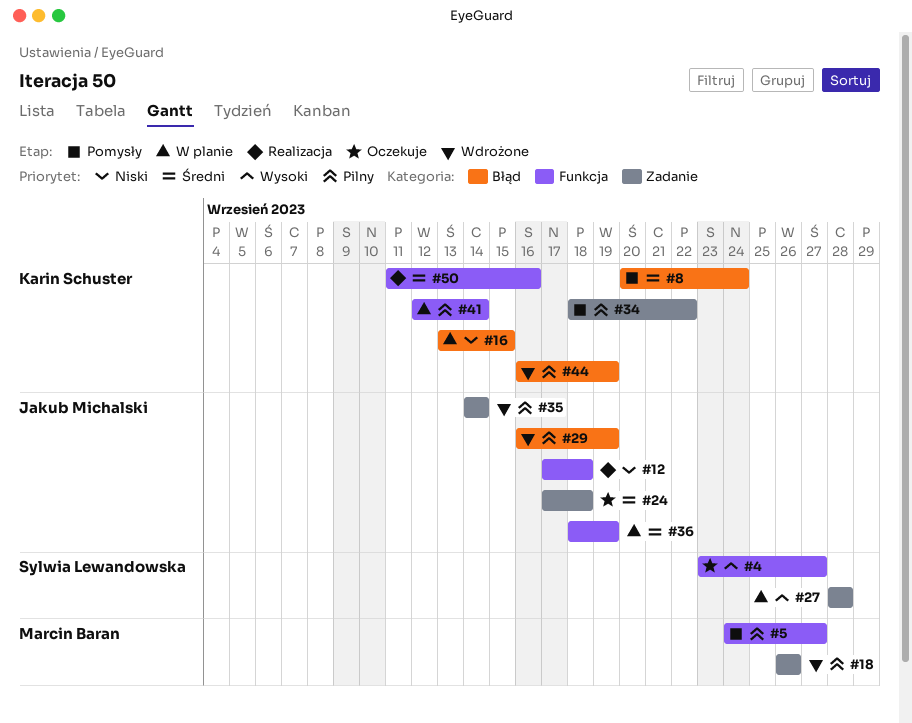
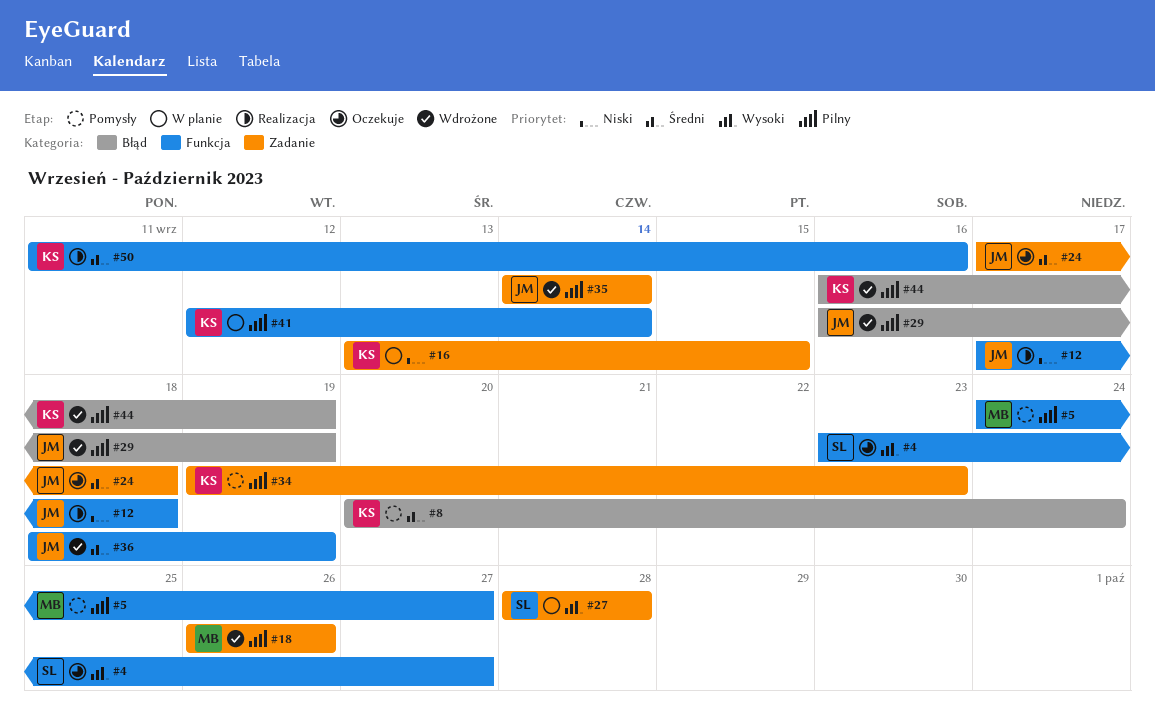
#16, label: Błąd -> Zadanie
#34, start: Sep 18 -> Sep 19
#34, due: Sep 22 -> Sep 23
#36, status: W planie -> Wdrożone

